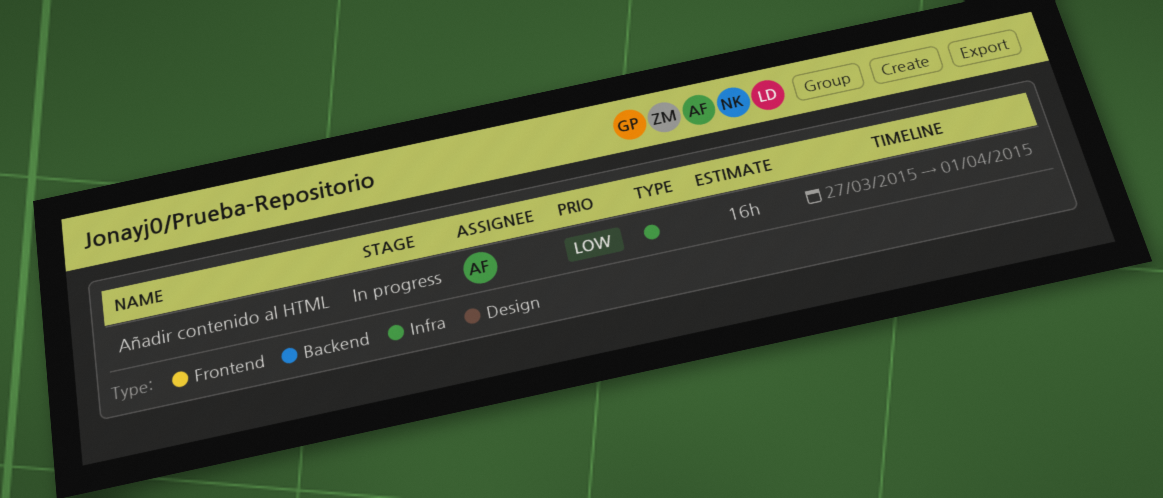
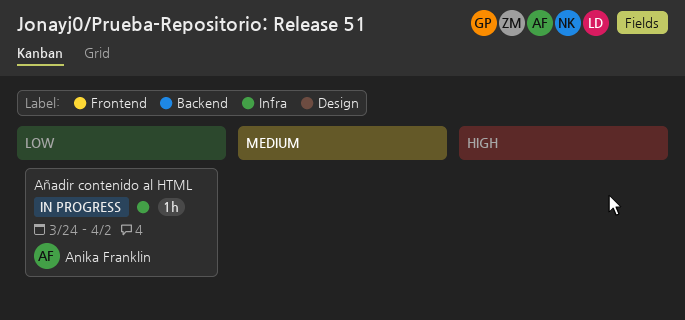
Añadir contenido al HTML, estimate: 16h -> 1h
Añadir contenido al HTML, start: Mar 27 -> Mar 24
Añadir contenido al HTML, due: Apr 1 -> Apr 2

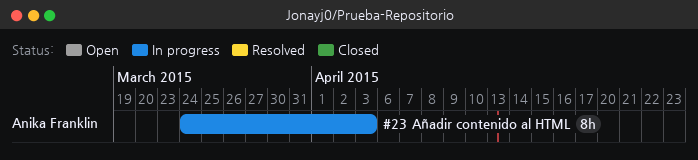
Añadir contenido al HTML, estimate: 1h -> 8h
Añadir contenido al HTML, due: Apr 2 -> Apr 3

